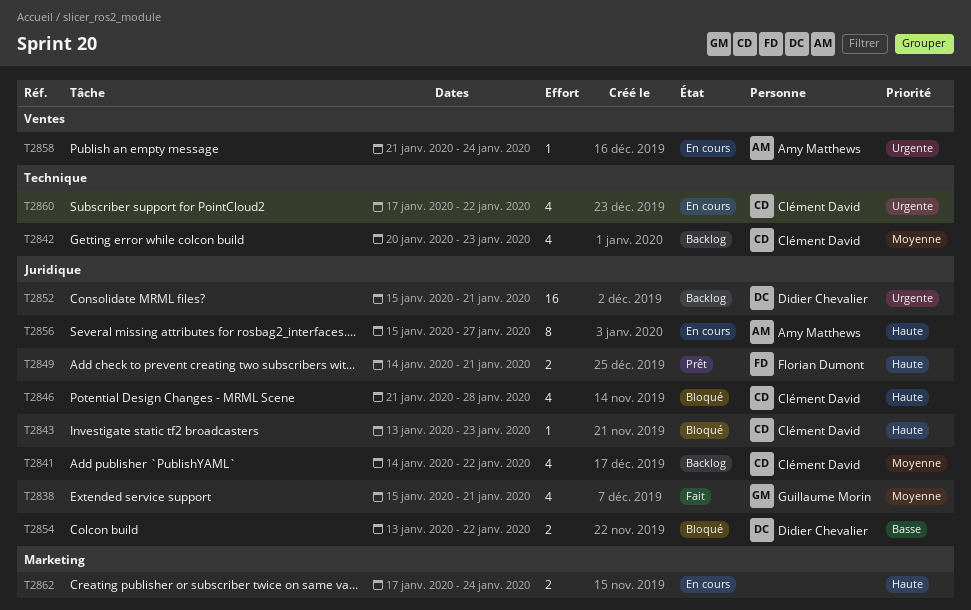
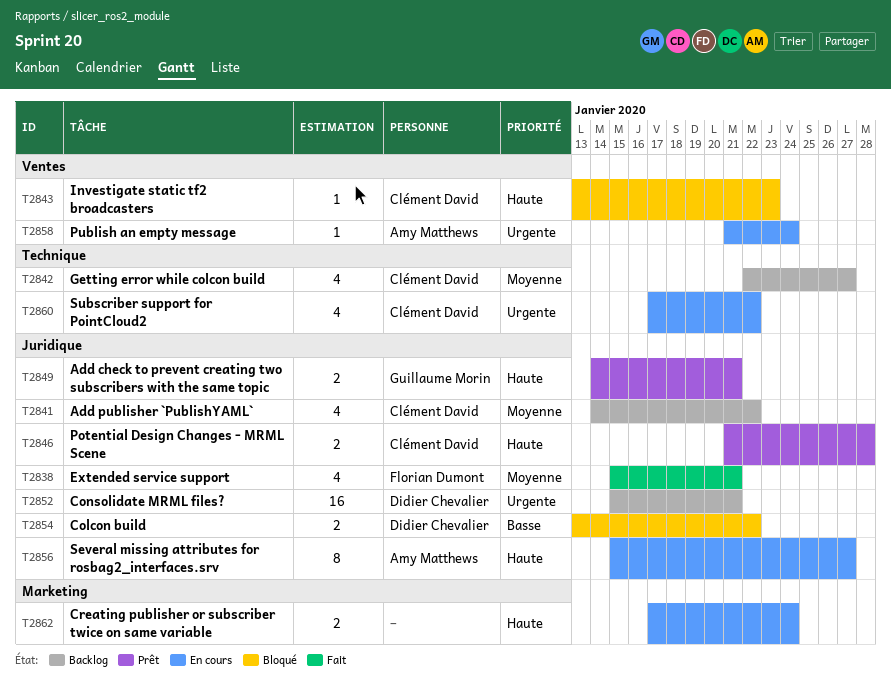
T2838, owner: Guillaume Morin -> Florian Dumont
T2842, start: Jan 20 -> Jan 22
T2842, due: Jan 23 -> Jan 27
T2843, label: Juridique -> Ventes
T2846, status: Bloqué -> Prêt
T2846, estimate: 4 -> 2
T2849, owner: Florian Dumont -> Guillaume Morin

